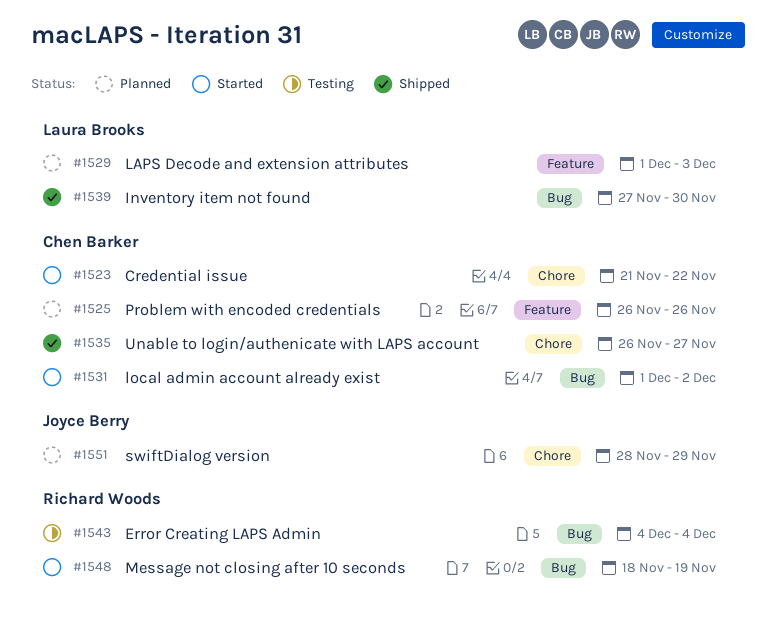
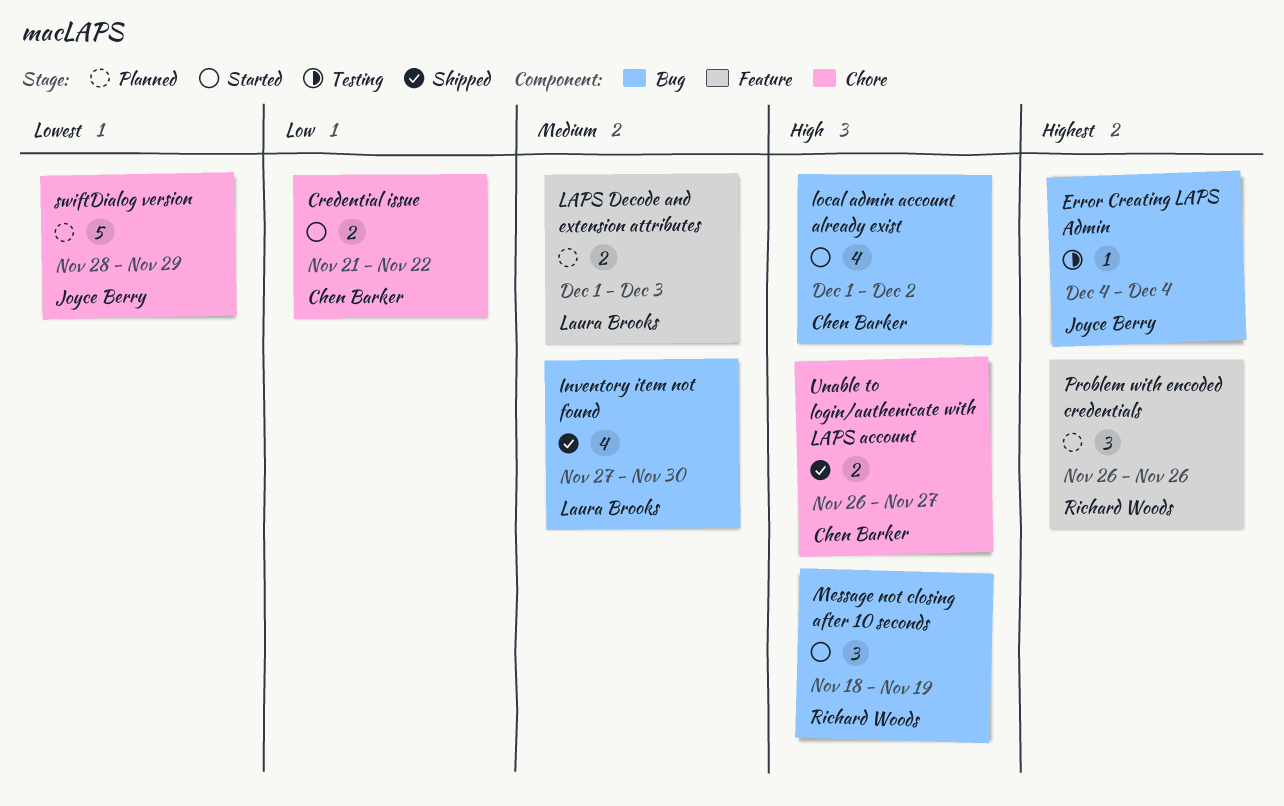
Error Creating LAPS Admin, owner: Richard Woods -> Joyce Berry
Problem with encoded credentials, owner: Chen Barker -> Richard Woods

